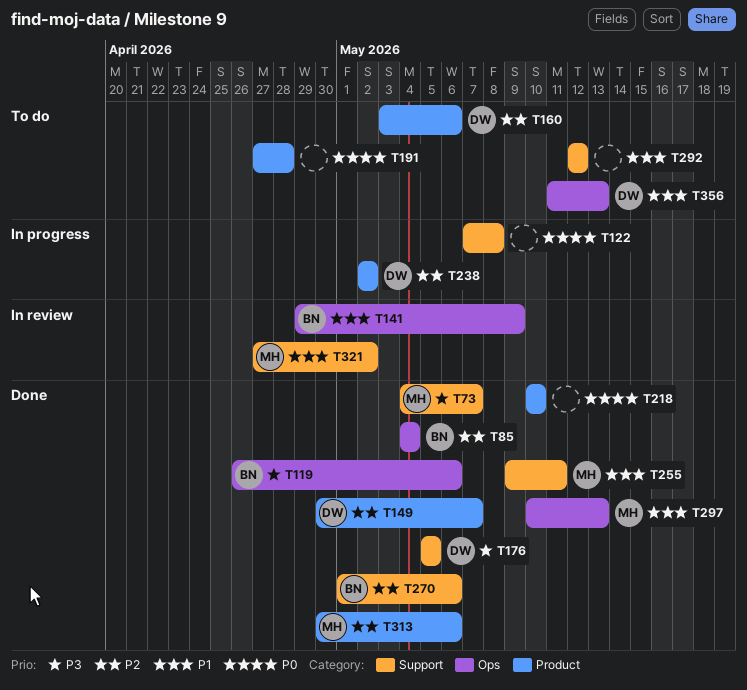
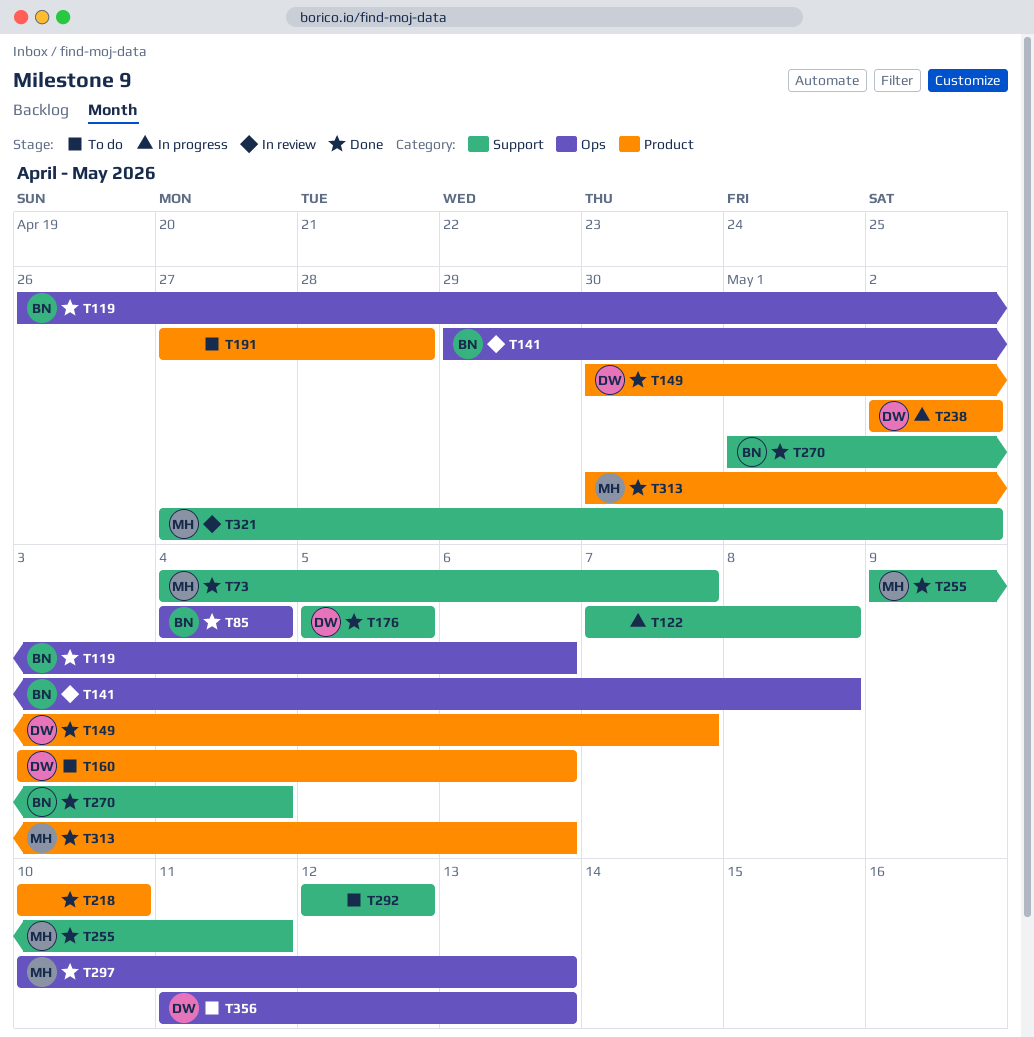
T141, due: May 9 -> May 8
T270, due: May 6 -> May 4

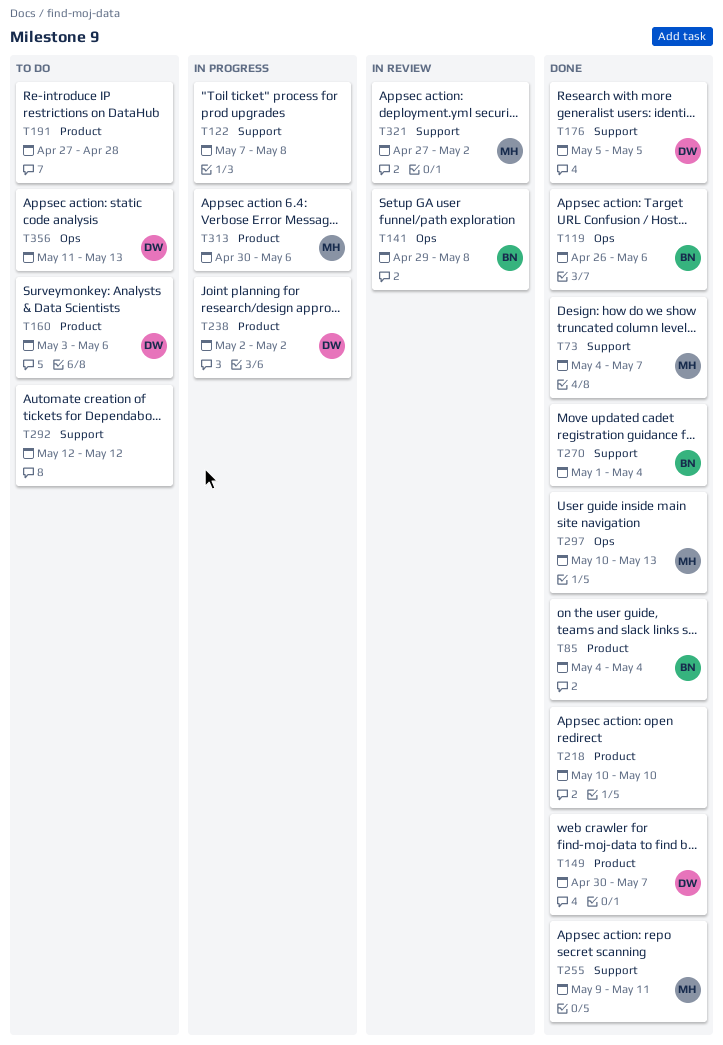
T85, label: Ops -> Product
T313, status: Done -> In progress

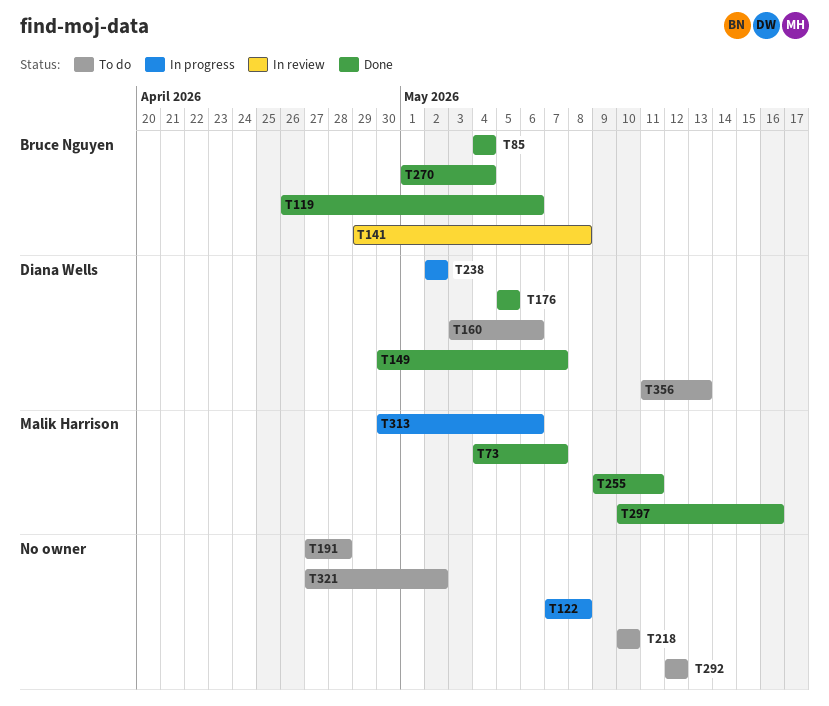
T218, status: Done -> To do
T297, due: May 13 -> May 16
T321, status: In review -> To do
T321, owner: Malik Harrison -> none

